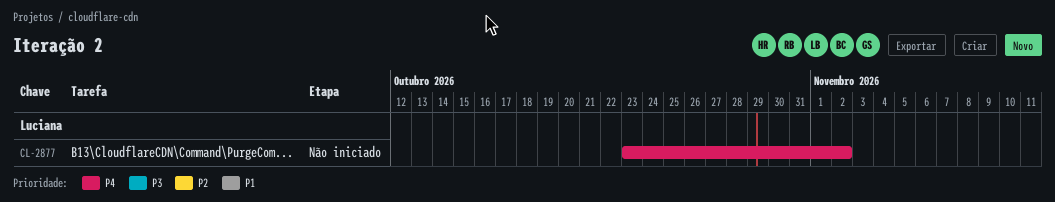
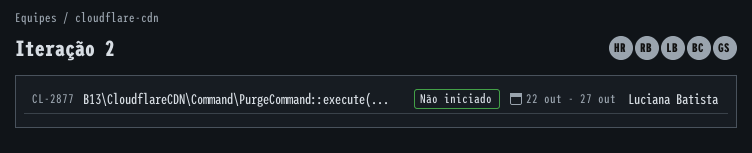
CL-2877, start: Oct 23 -> Oct 22
CL-2877, due: Nov 2 -> Oct 27

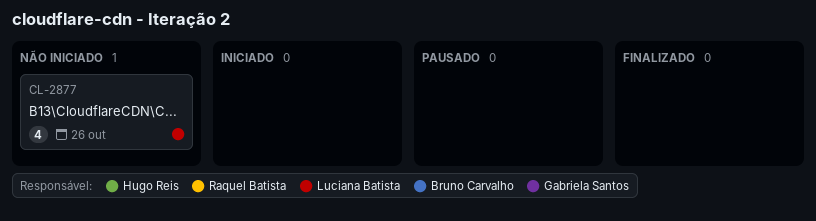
CL-2877, due: Oct 27 -> Oct 26

